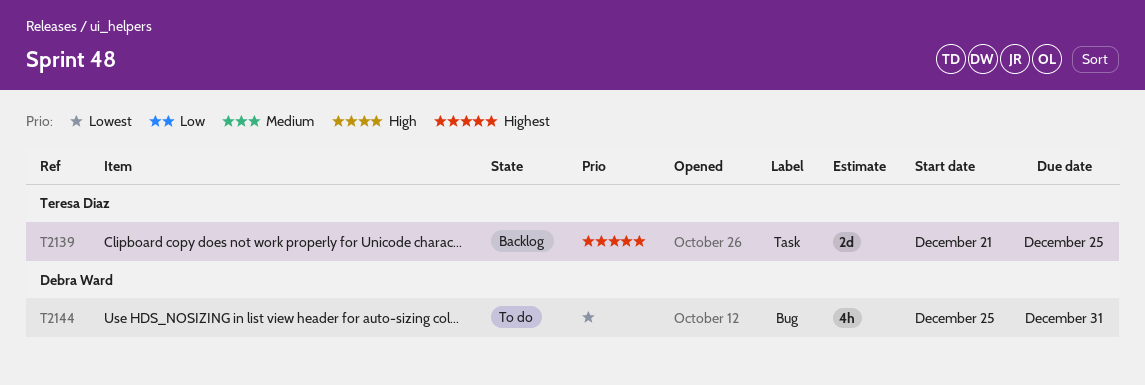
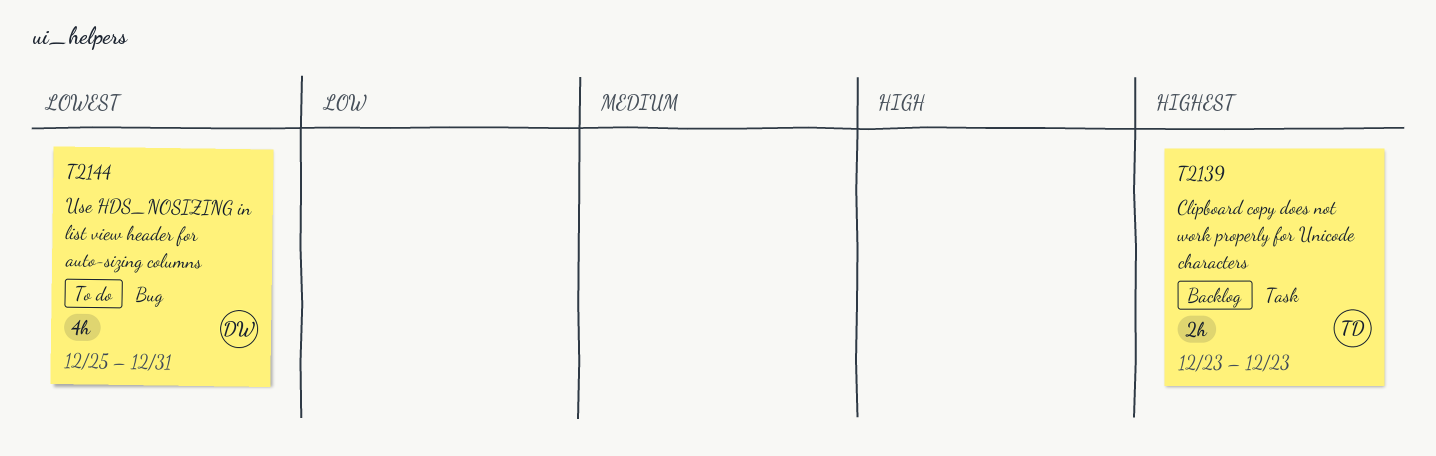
T2139, estimate: 2d -> 2h
T2139, start: Dec 21 -> Dec 23
T2139, due: Dec 25 -> Dec 23

